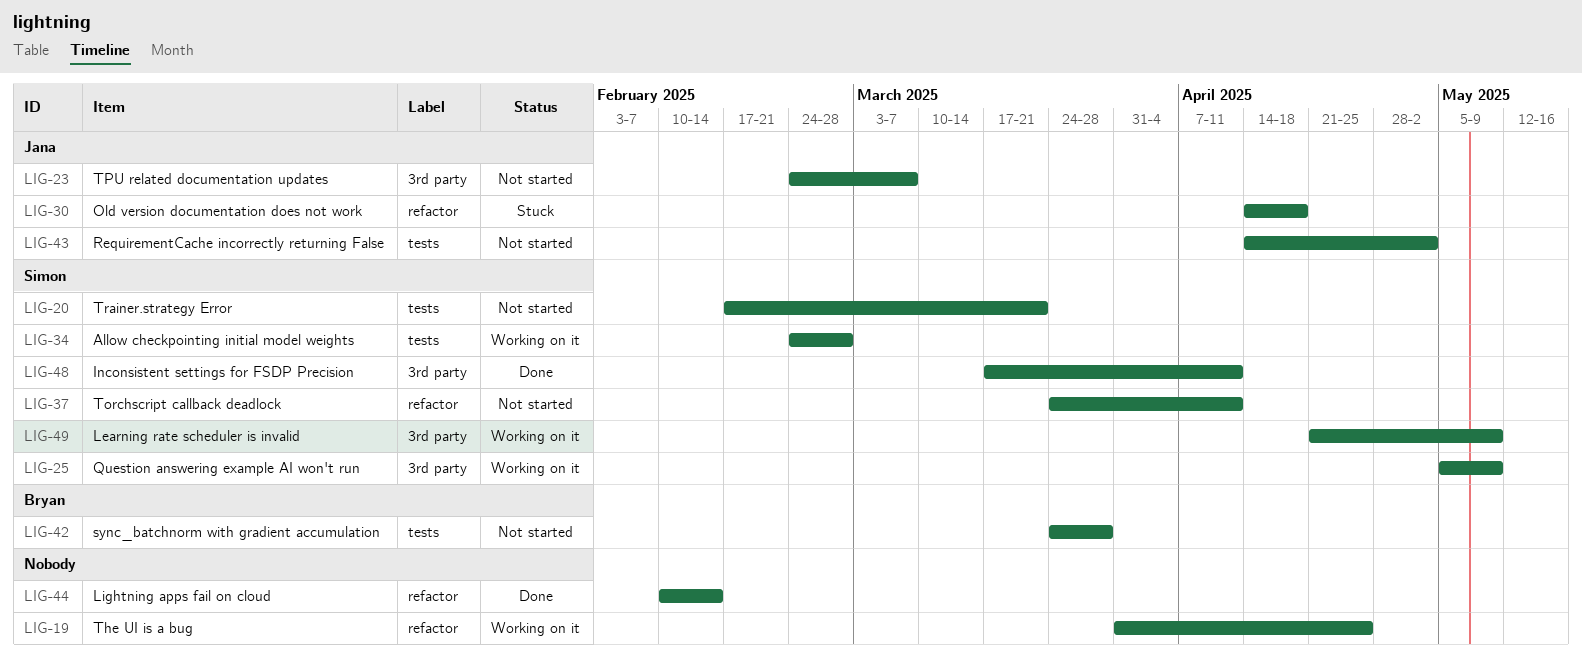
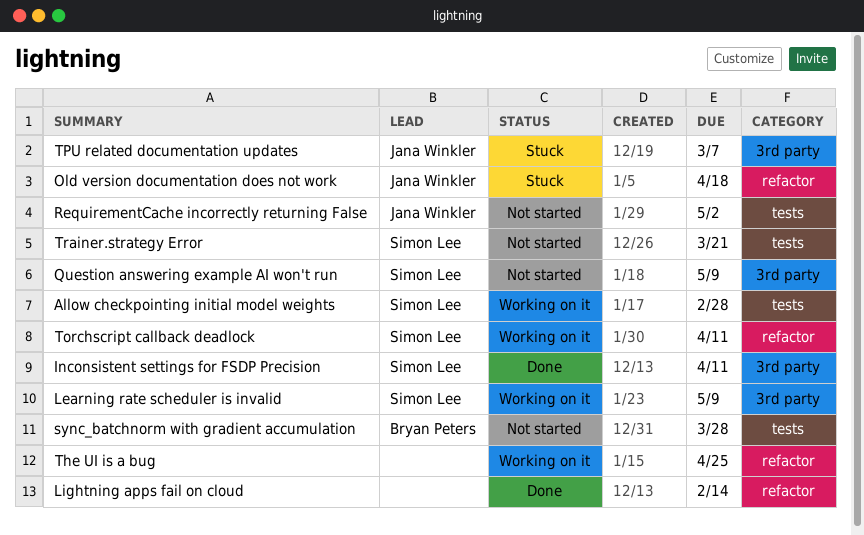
Question answering example AI won't run, status: Working on it -> Not started
Torchscript callback deadlock, status: Not started -> Working on it
TPU related documentation updates, status: Not started -> Stuck

